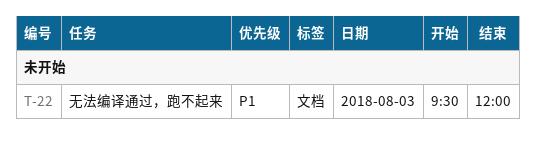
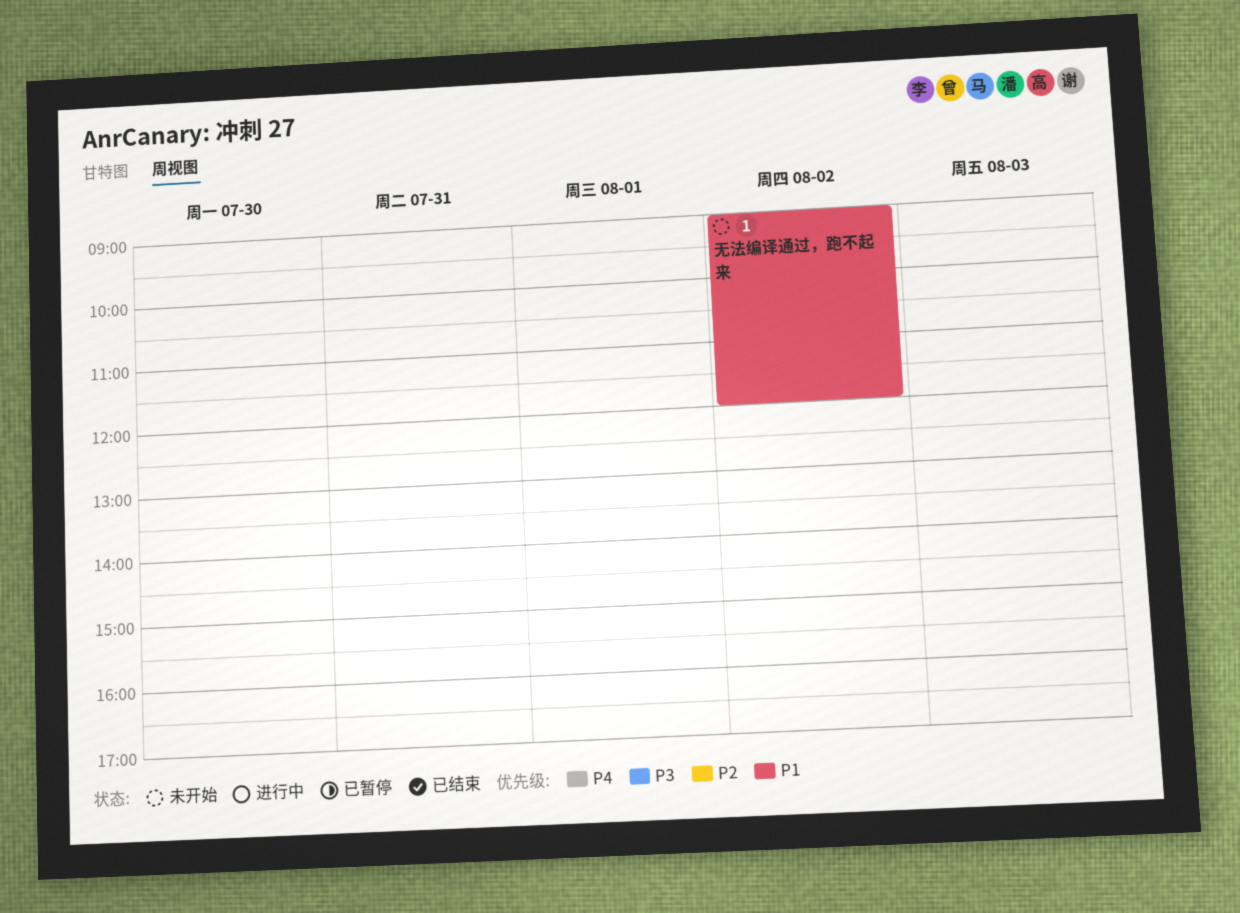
无法编译通过，跑不起来, day: Aug 3 -> Aug 2
无法编译通过，跑不起来, begins: 09:30 -> 09:00

